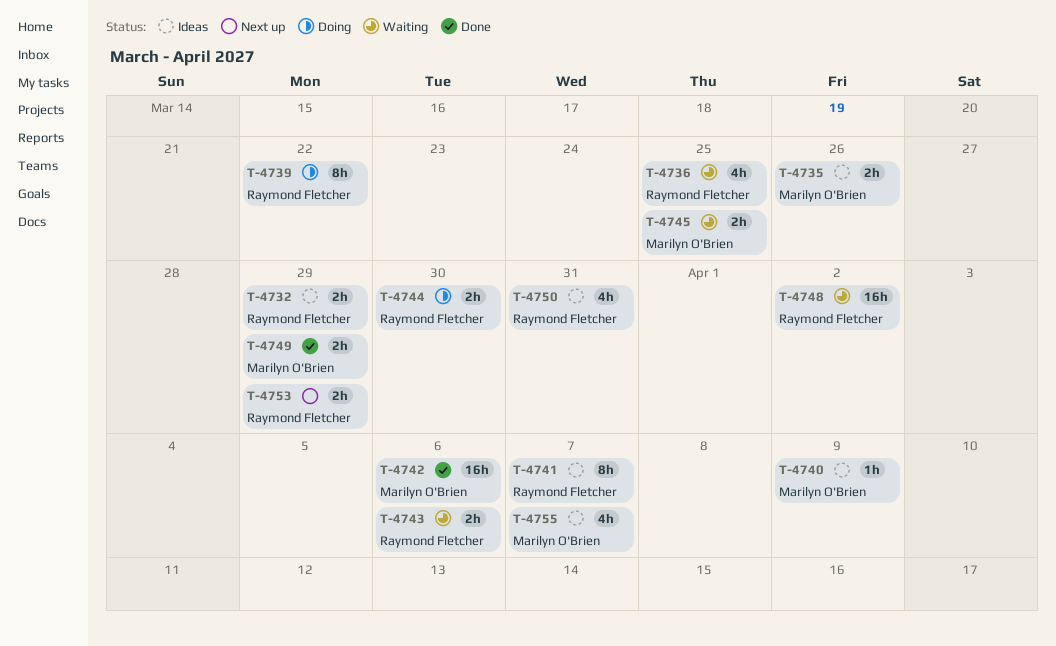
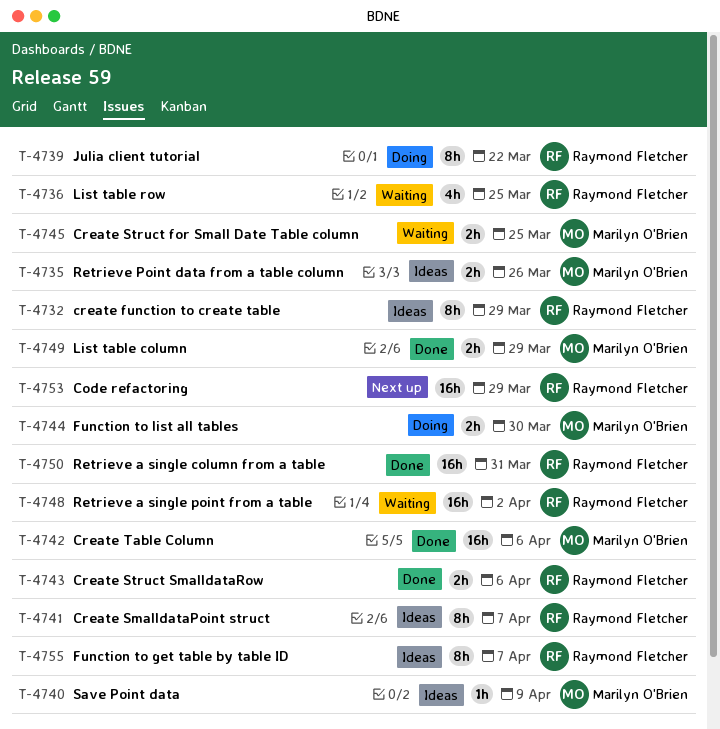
T-4732, estimate: 2h -> 8h
T-4743, status: Waiting -> Done
T-4744, owner: Raymond Fletcher -> Marilyn O'Brien
T-4750, status: Ideas -> Done
T-4750, estimate: 4h -> 16h
T-4753, estimate: 2h -> 16h
T-4755, owner: Marilyn O'Brien -> Raymond Fletcher
T-4755, estimate: 4h -> 8h

